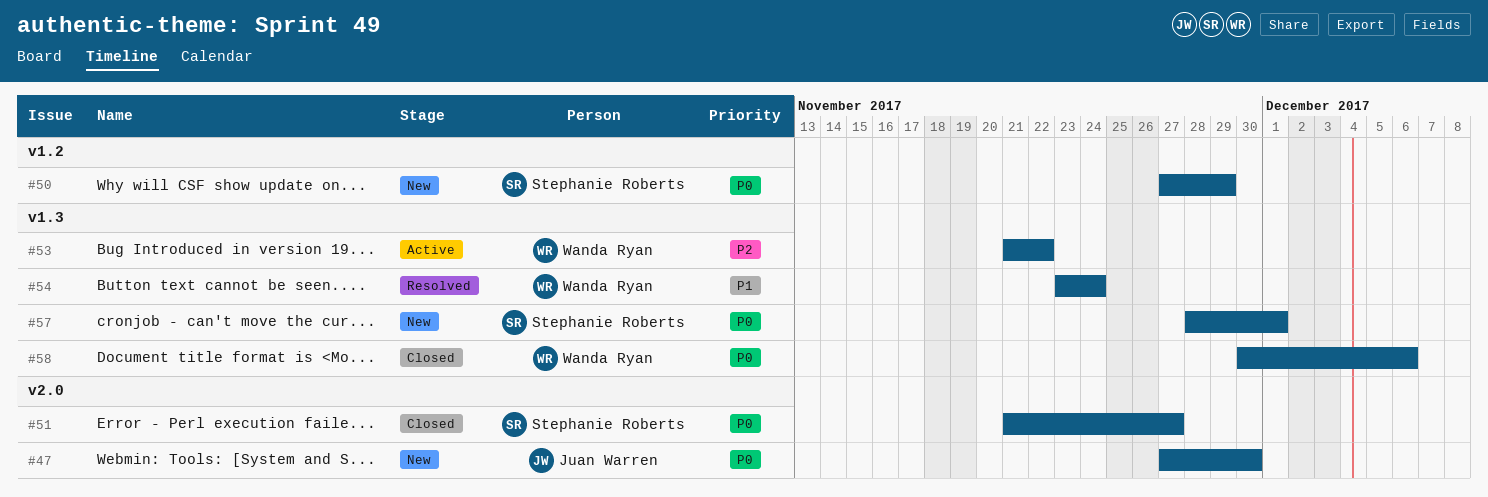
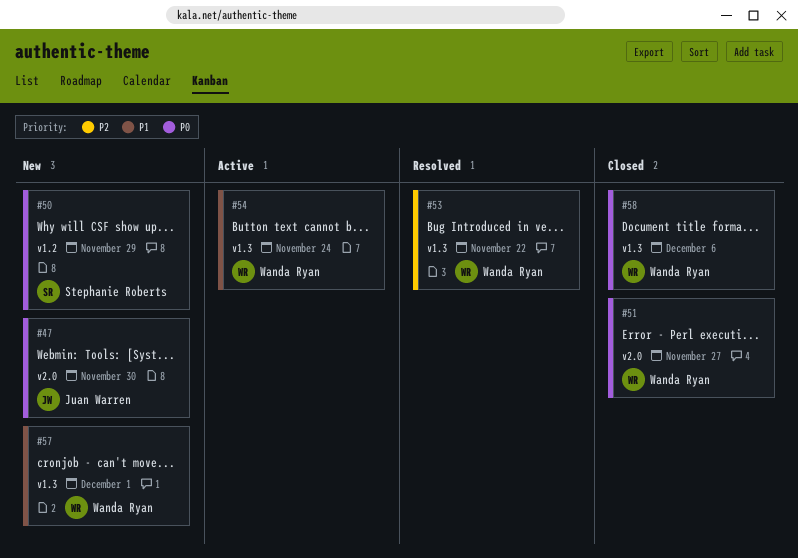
#51, owner: Stephanie Roberts -> Wanda Ryan
#53, status: Active -> Resolved
#54, status: Resolved -> Active
#57, owner: Stephanie Roberts -> Wanda Ryan
#57, priority: P0 -> P1

